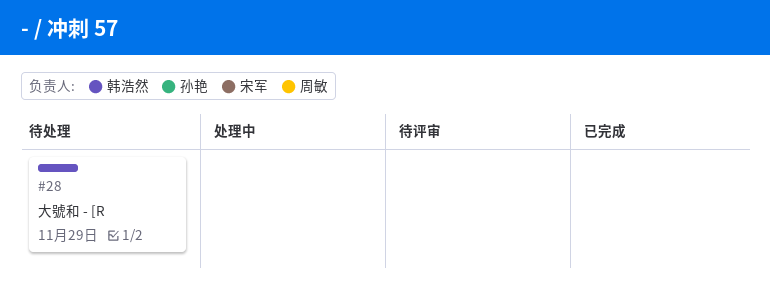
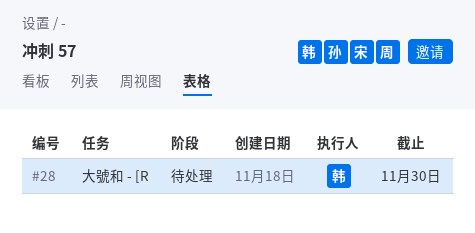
#28, due: Nov 29 -> Nov 30

